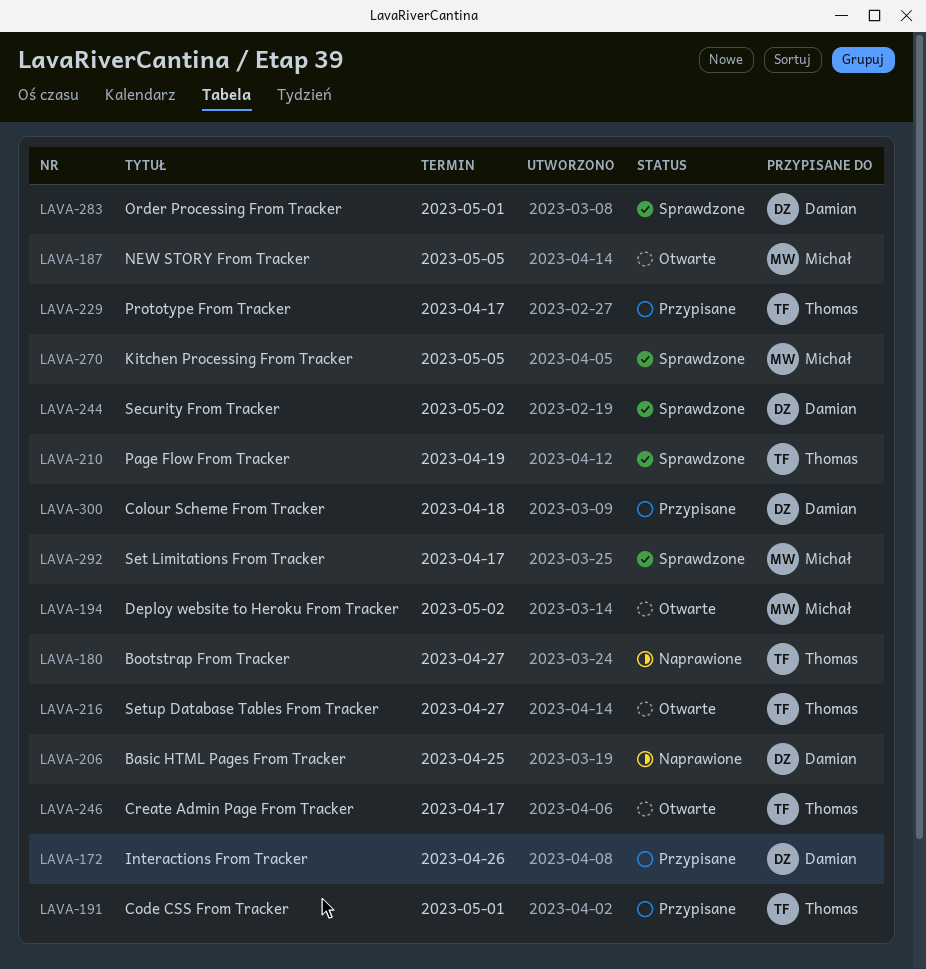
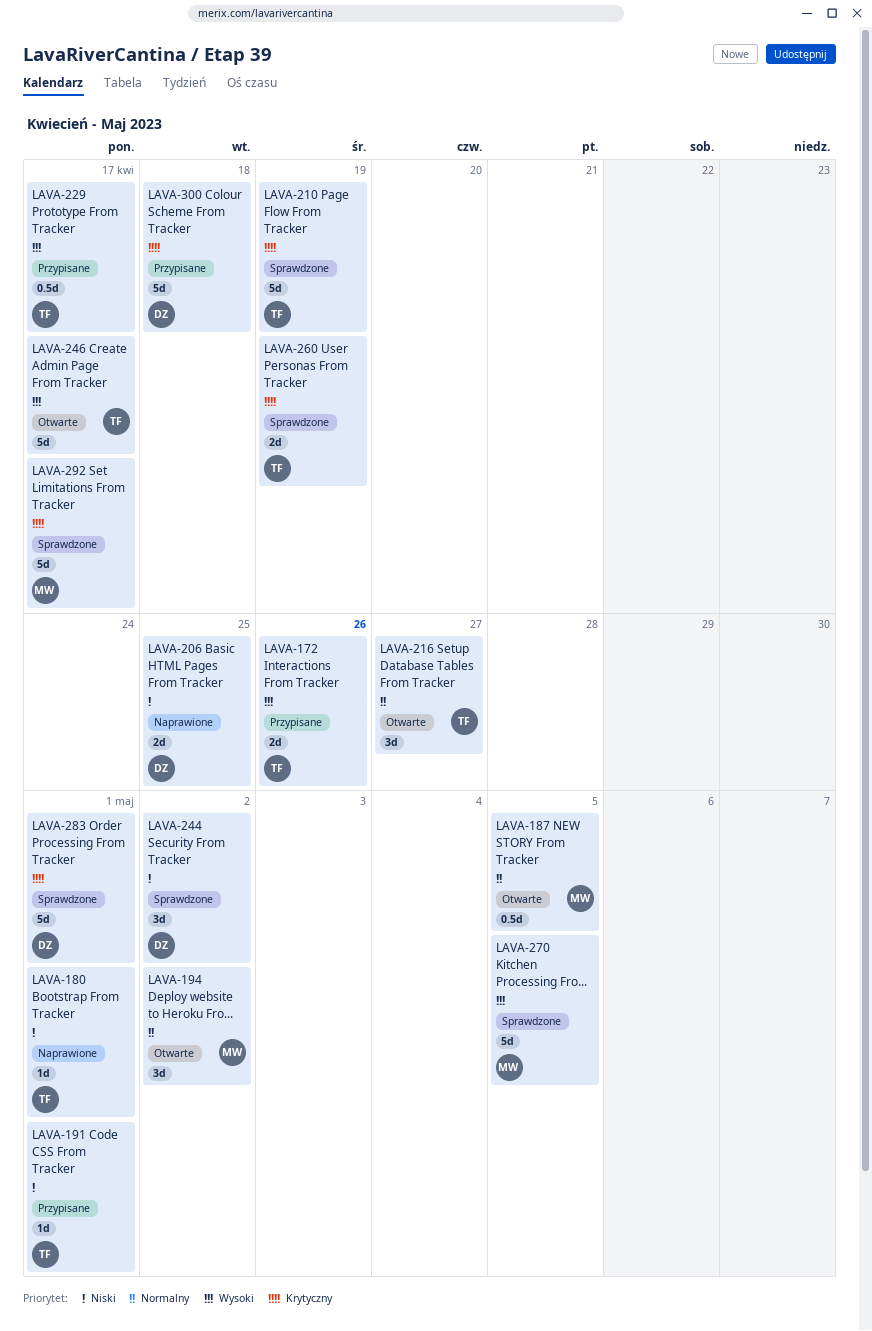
LAVA-172, owner: Damian -> Thomas
LAVA-180, due: Apr 27 -> May 1
LAVA-260: none -> present

